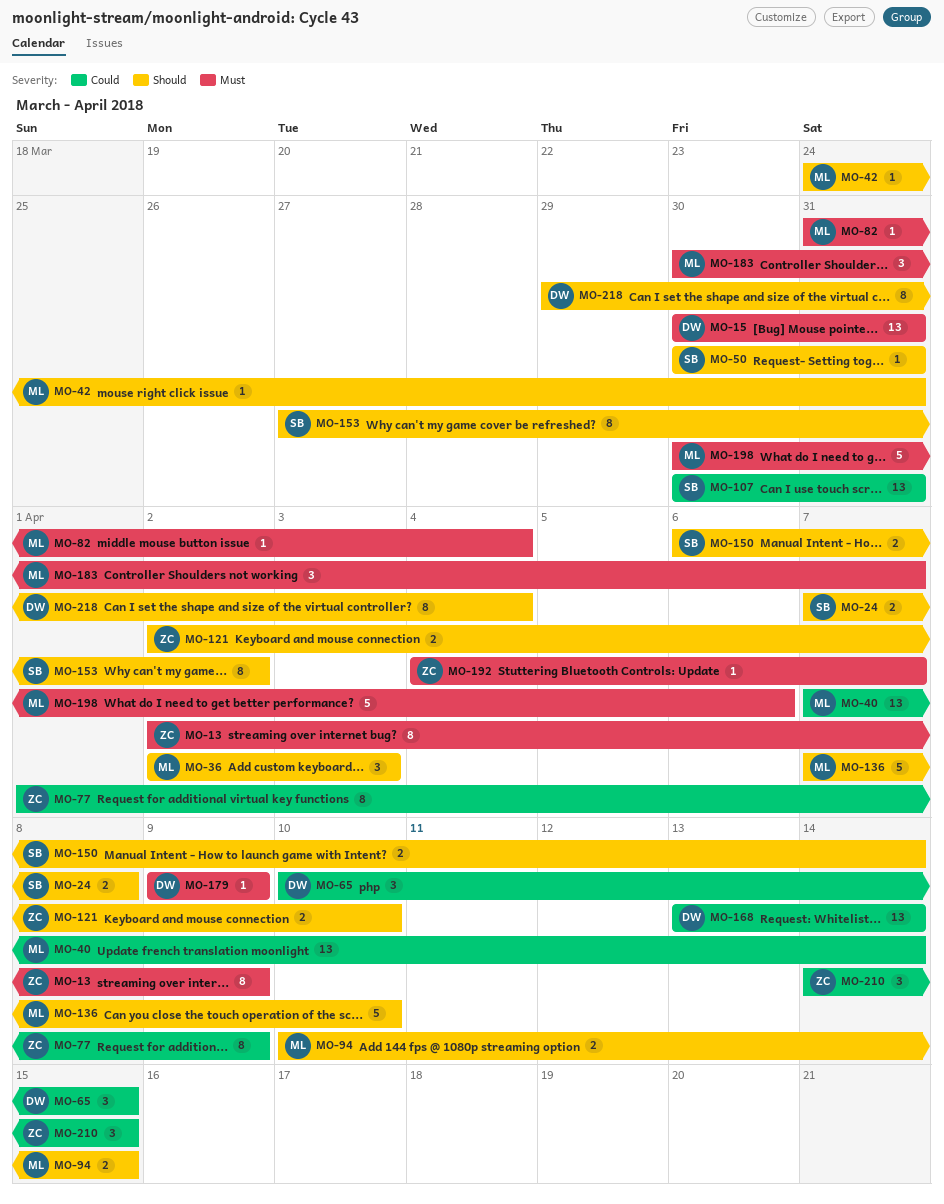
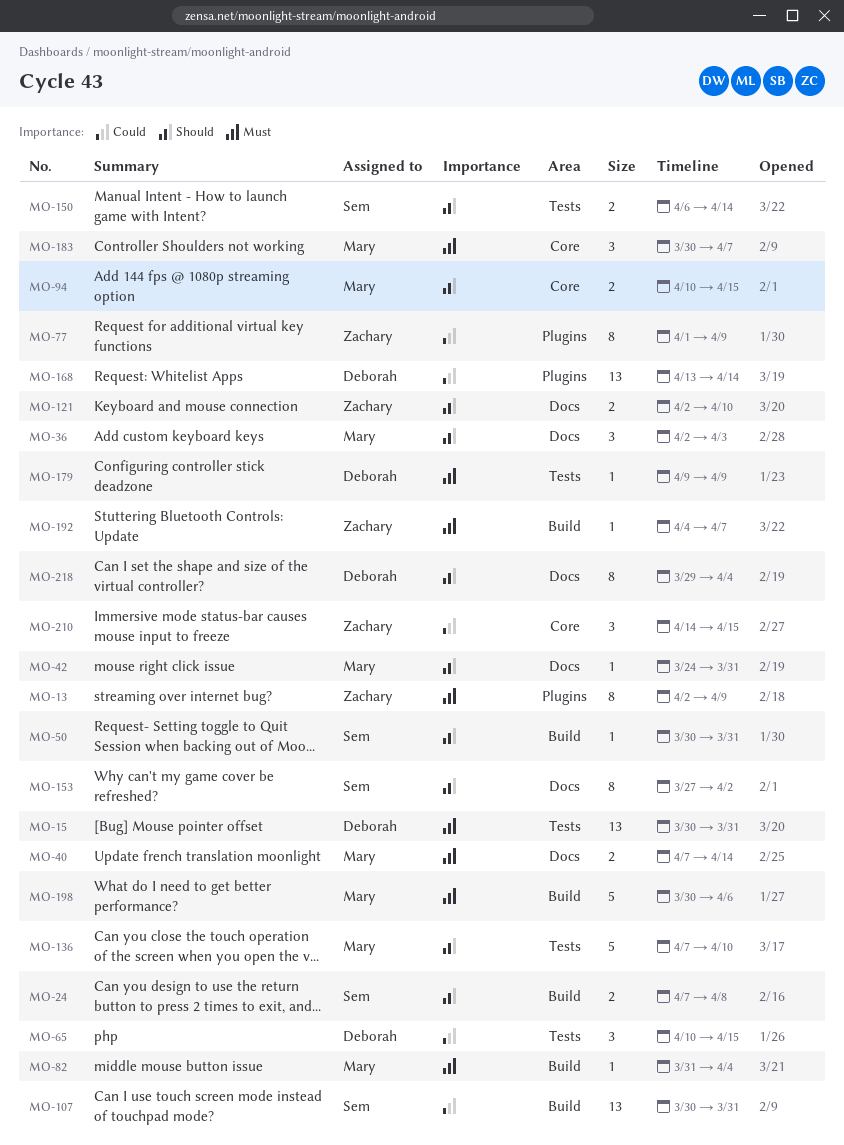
MO-40, priority: Could -> Must
MO-40, estimate: 13 -> 2

